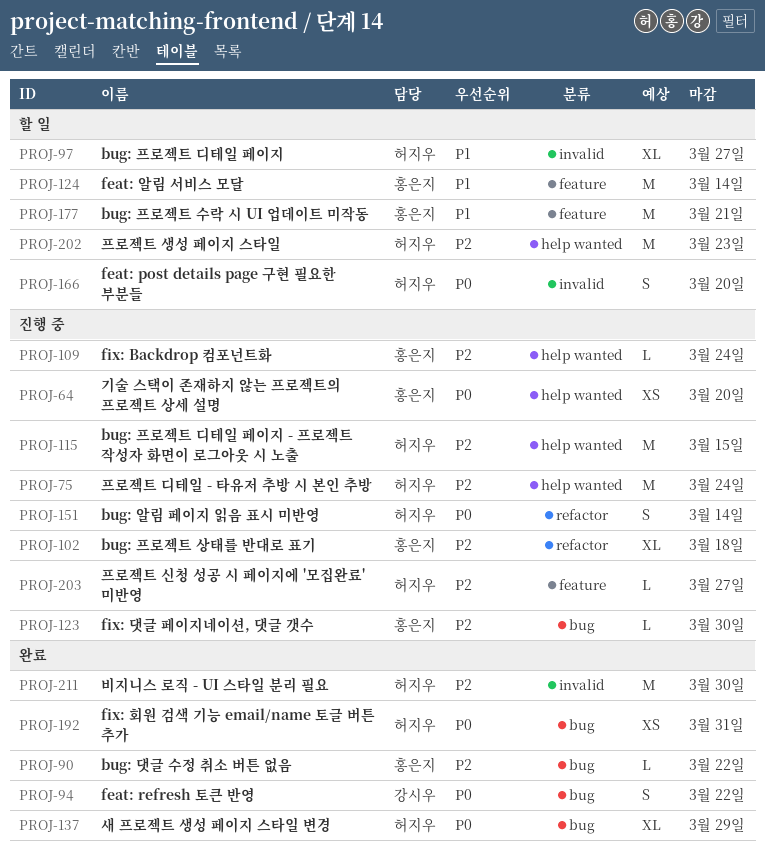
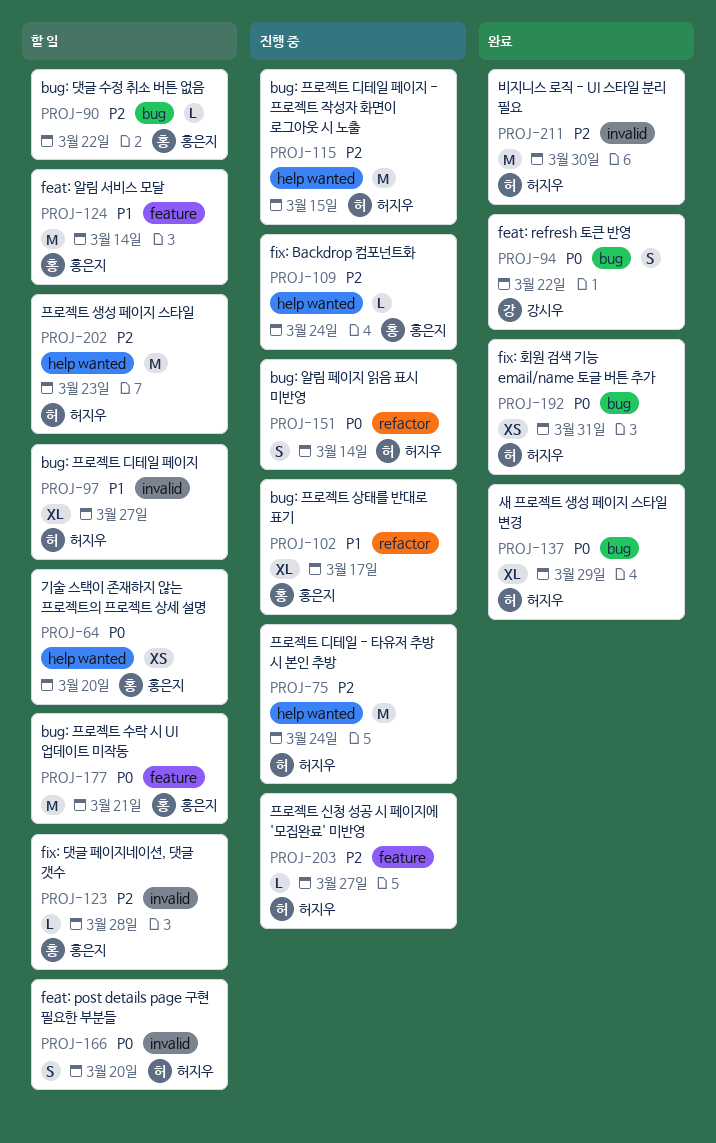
PROJ-64, status: 진행 중 -> 할 일
PROJ-90, status: 완료 -> 할 일
PROJ-102, priority: P2 -> P1
PROJ-102, due: Mar 18 -> Mar 17
PROJ-123, status: 진행 중 -> 할 일
PROJ-123, label: bug -> invalid
PROJ-123, due: Mar 30 -> Mar 28
PROJ-177, priority: P1 -> P0

